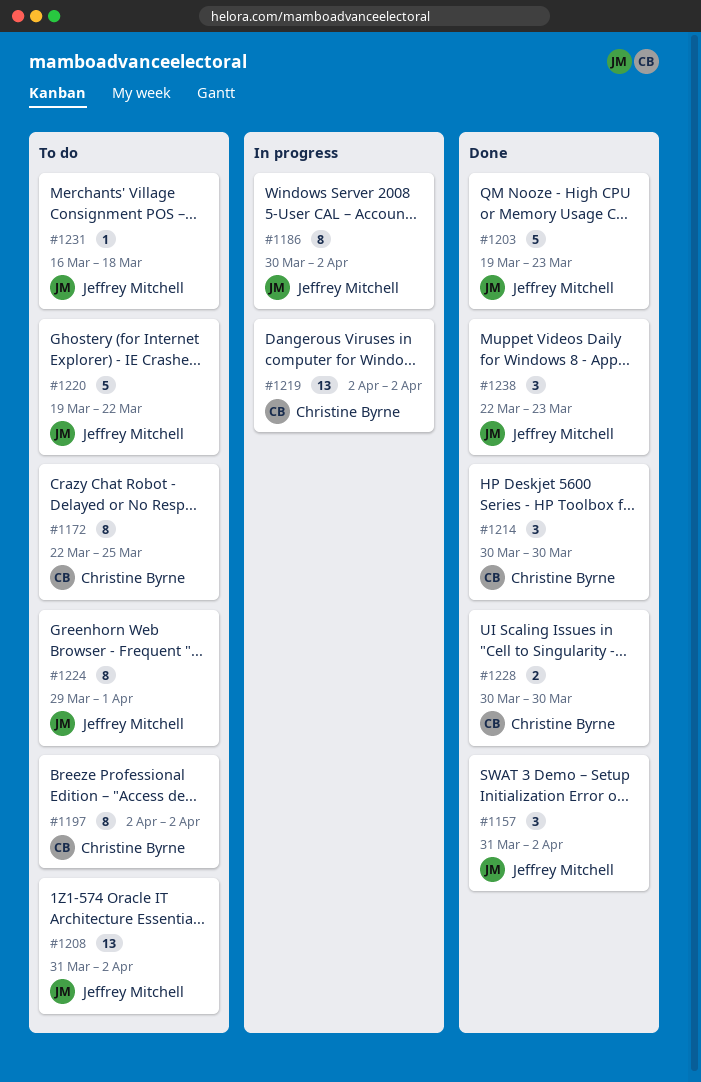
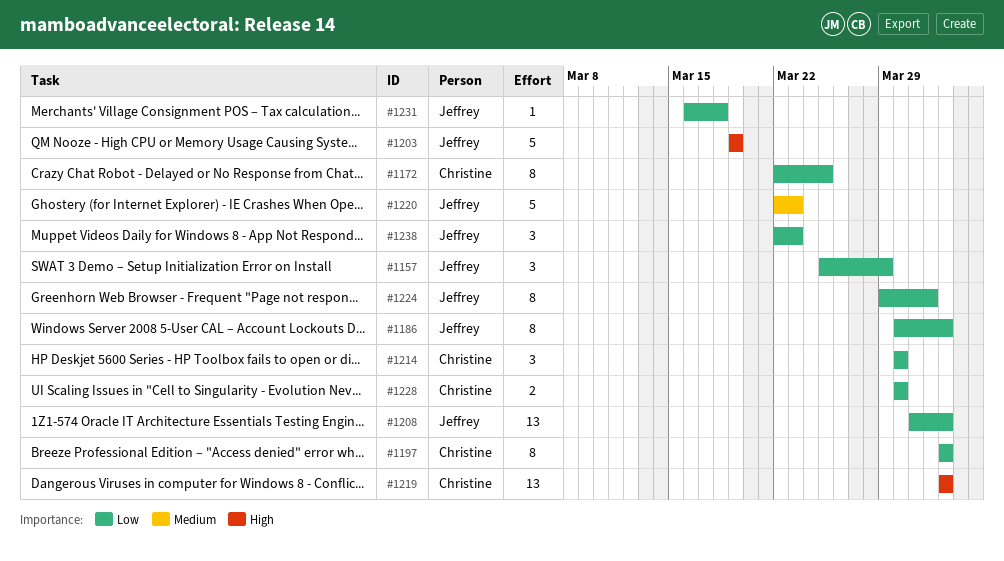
#1157, start: Mar 31 -> Mar 25
#1157, due: Apr 2 -> Mar 29
#1203, due: Mar 23 -> Mar 19
#1220, start: Mar 19 -> Mar 22
#1220, due: Mar 22 -> Mar 23

